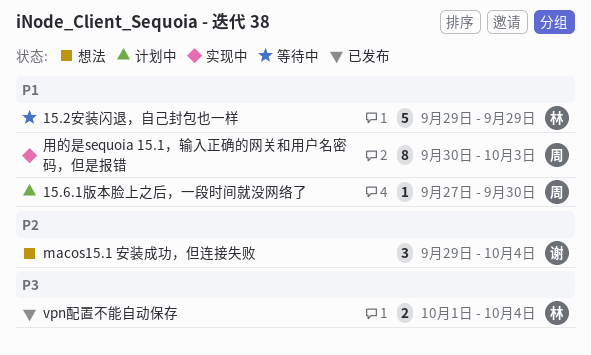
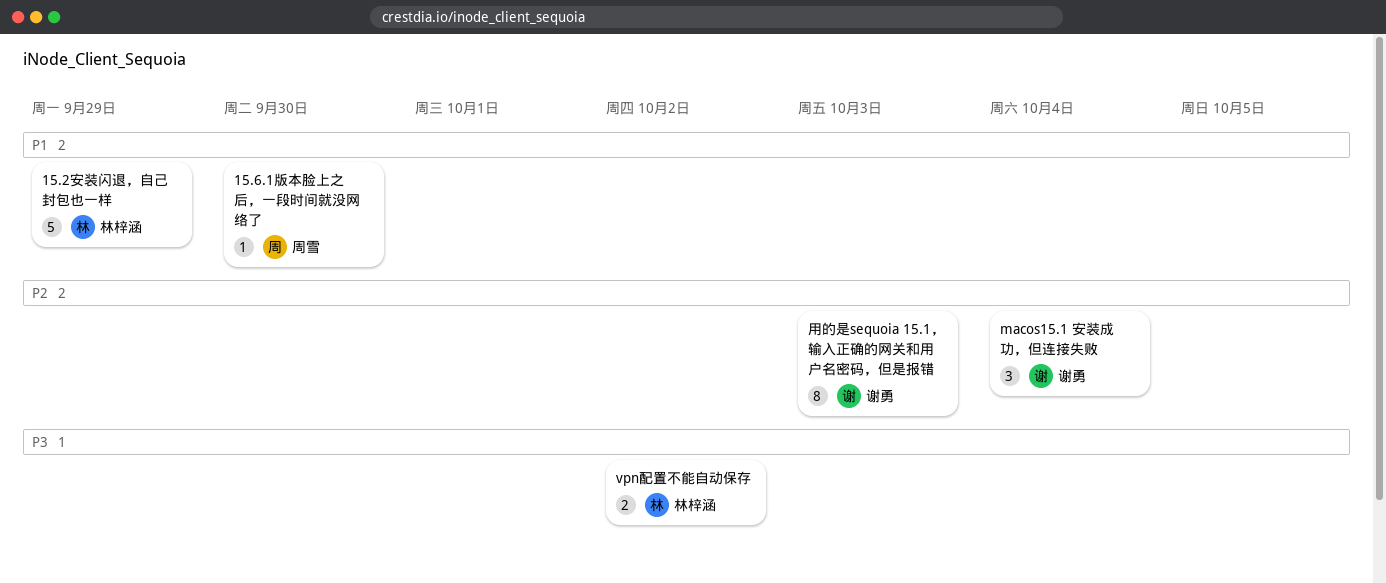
vpn配置不能自动保存, due: Oct 4 -> Oct 2
用的是sequoia 15.1，输入正确的网关和用户名密码，但是报错, owner: 周雪 -> 谢勇
用的是sequoia 15.1，输入正确的网关和用户名密码，但是报错, priority: P1 -> P2

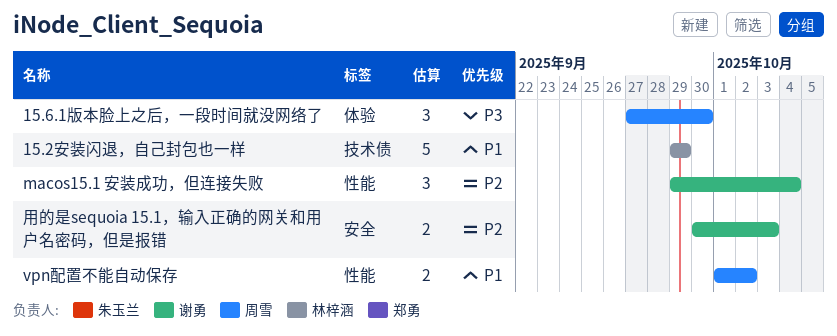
15.6.1版本脸上之后，一段时间就没网络了, priority: P1 -> P3
15.6.1版本脸上之后，一段时间就没网络了, estimate: 1 -> 3
vpn配置不能自动保存, owner: 林梓涵 -> 周雪
vpn配置不能自动保存, priority: P3 -> P1
用的是sequoia 15.1，输入正确的网关和用户名密码，但是报错, estimate: 8 -> 2

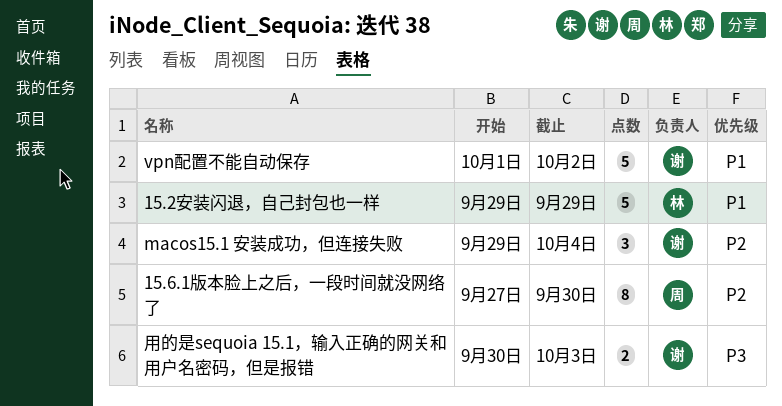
15.6.1版本脸上之后，一段时间就没网络了, priority: P3 -> P2
15.6.1版本脸上之后，一段时间就没网络了, estimate: 3 -> 8
vpn配置不能自动保存, owner: 周雪 -> 谢勇
vpn配置不能自动保存, estimate: 2 -> 5
用的是sequoia 15.1，输入正确的网关和用户名密码，但是报错, priority: P2 -> P3

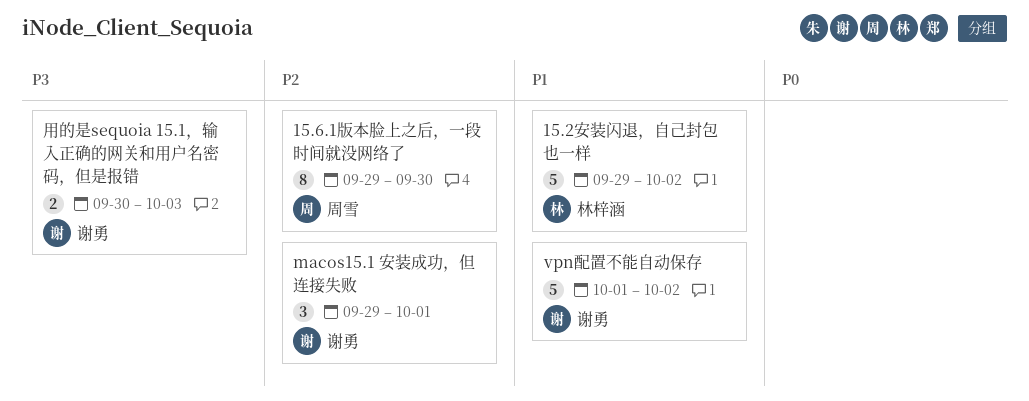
15.2安装闪退，自己封包也一样, due: Sep 29 -> Oct 2
15.6.1版本脸上之后，一段时间就没网络了, start: Sep 27 -> Sep 29
macos15.1 安装成功，但连接失败, due: Oct 4 -> Oct 1

